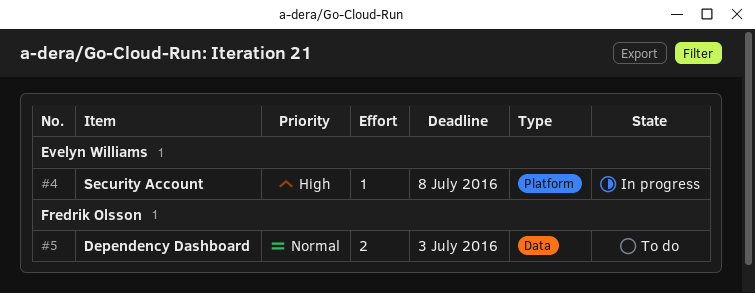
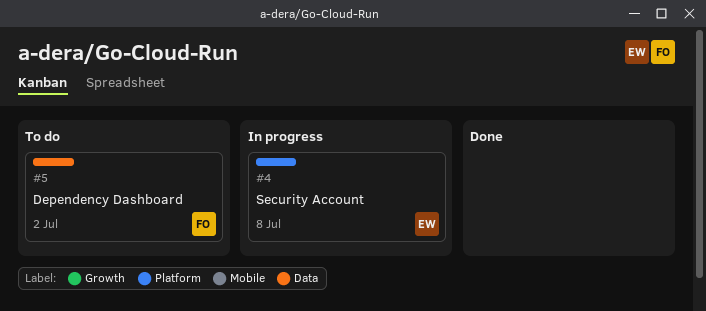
#5, due: Jul 3 -> Jul 2

